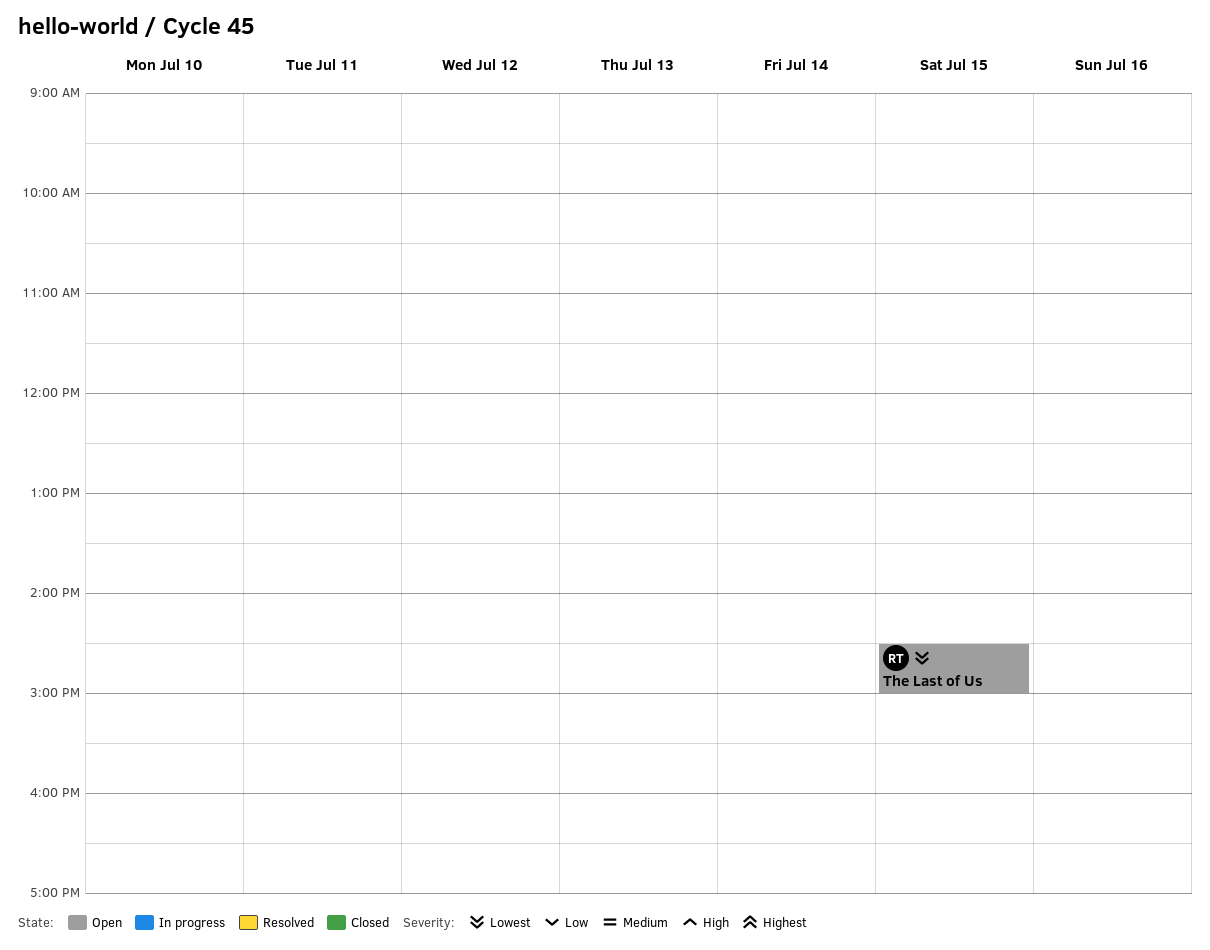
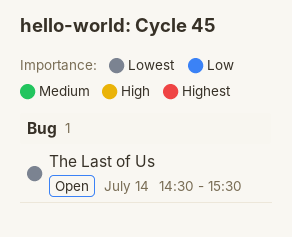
The Last of Us, day: Jul 15 -> Jul 14
The Last of Us, ends: 15:00 -> 15:30

